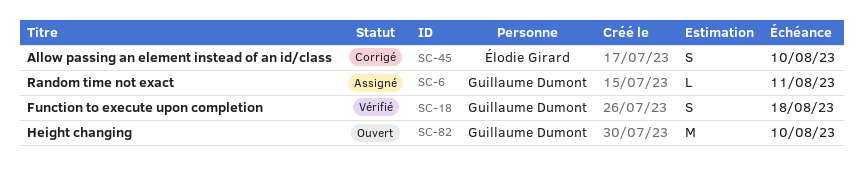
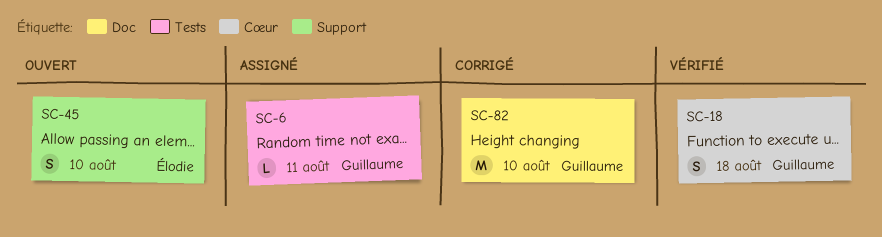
SC-45, status: Corrigé -> Ouvert
SC-82, status: Ouvert -> Corrigé

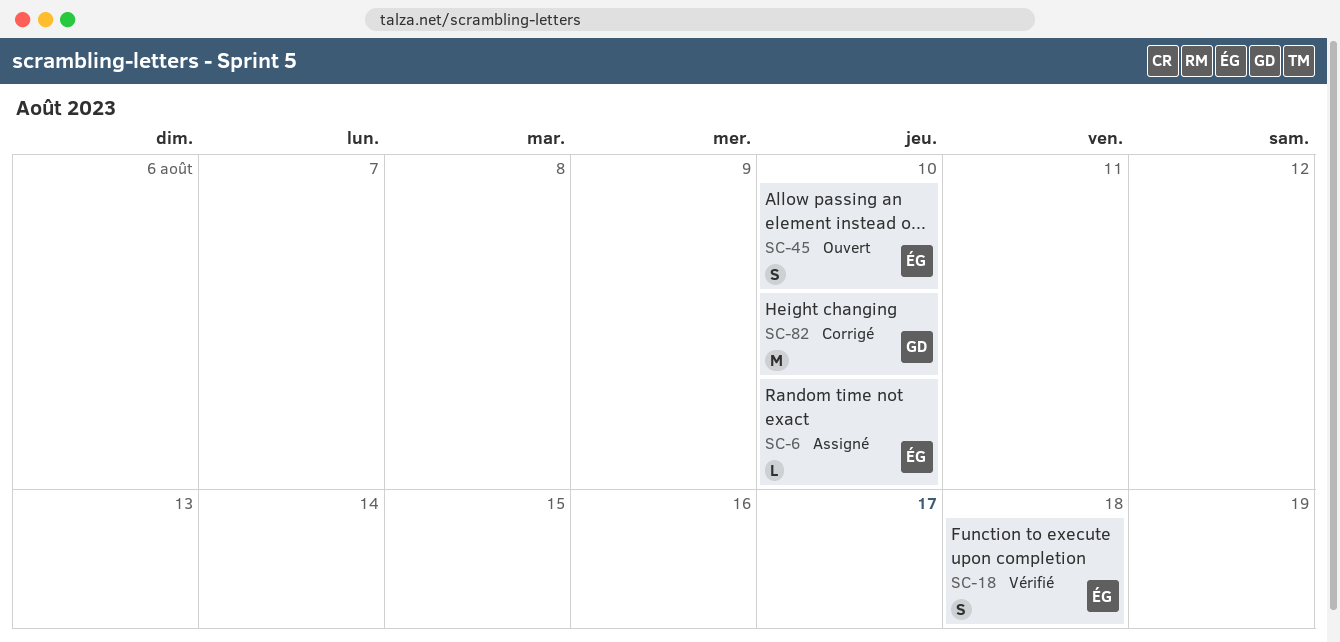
SC-6, owner: Guillaume -> Élodie
SC-6, due: Aug 11 -> Aug 10
SC-18, owner: Guillaume -> Élodie

